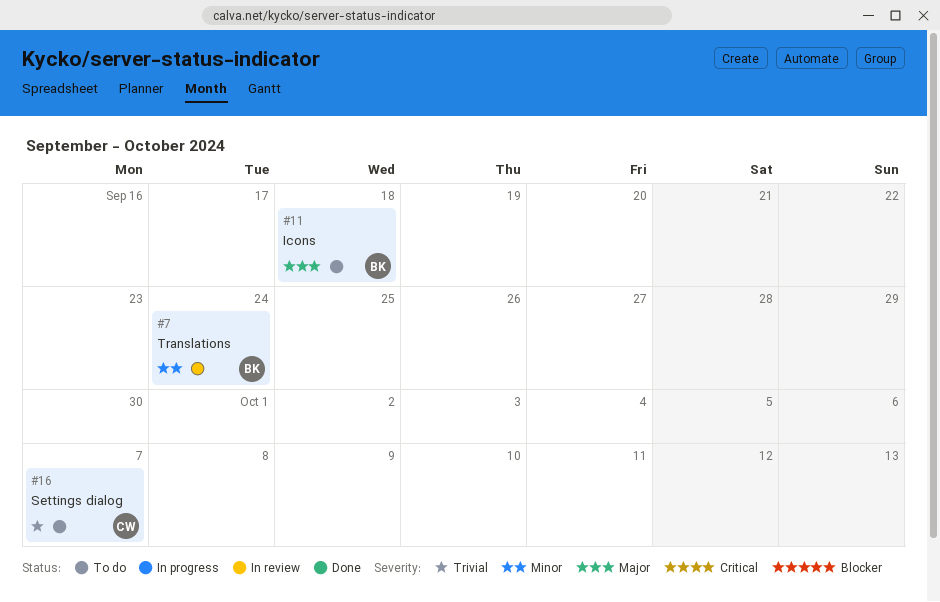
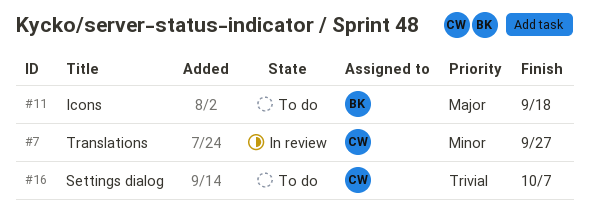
#7, owner: BK -> CW
#7, due: Sep 24 -> Sep 27

